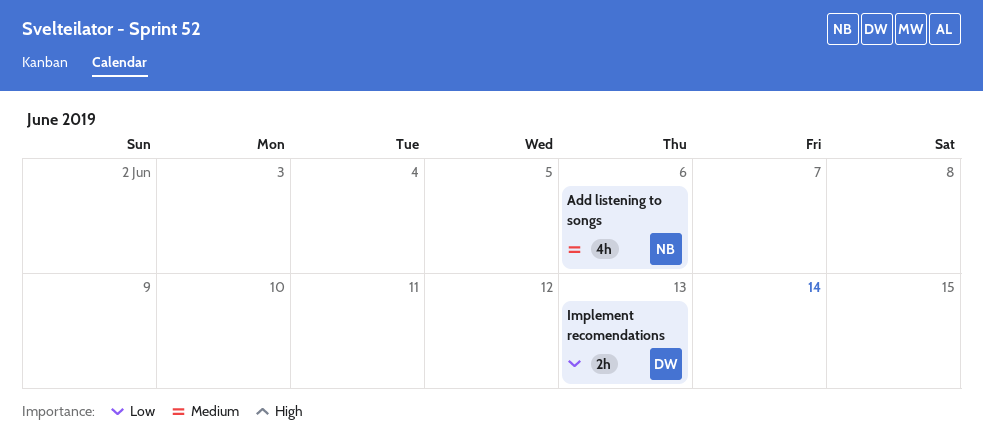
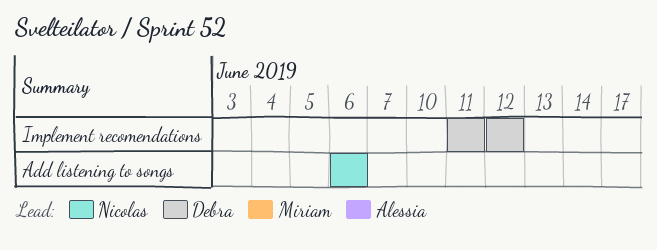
Implement recomendations, due: Jun 13 -> Jun 12

